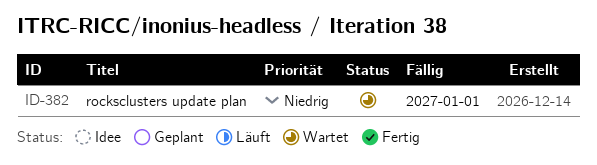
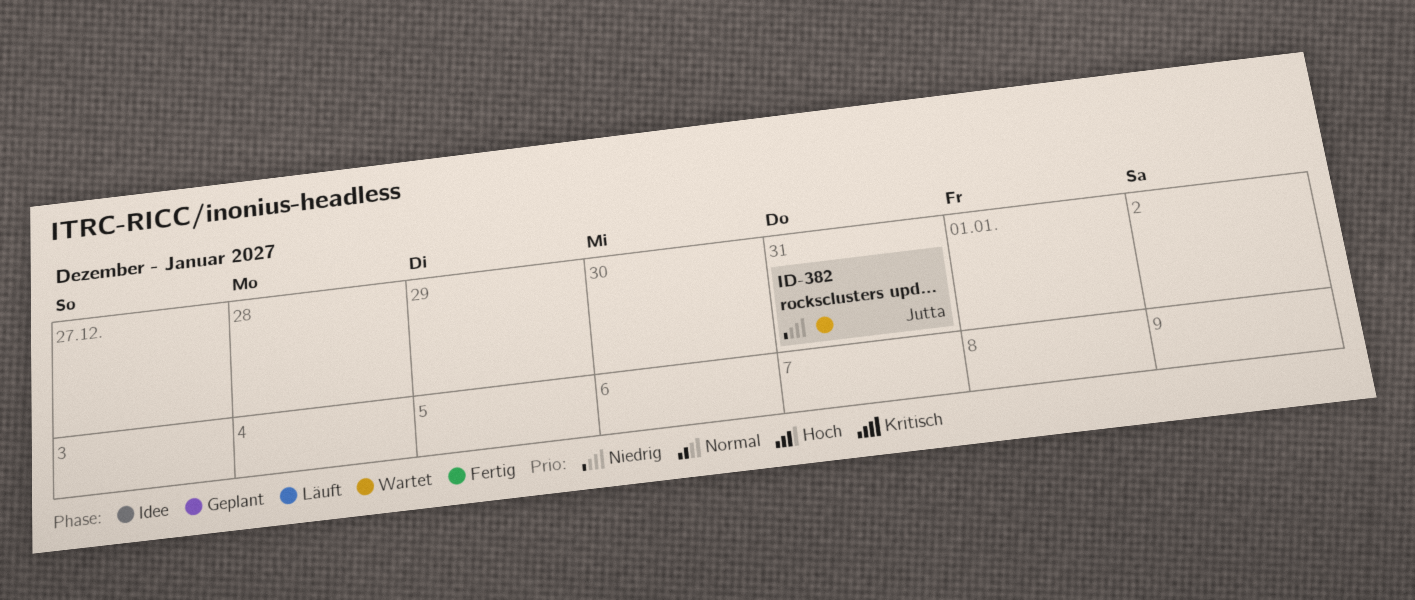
ID-382, due: Jan 1 -> Dec 31

